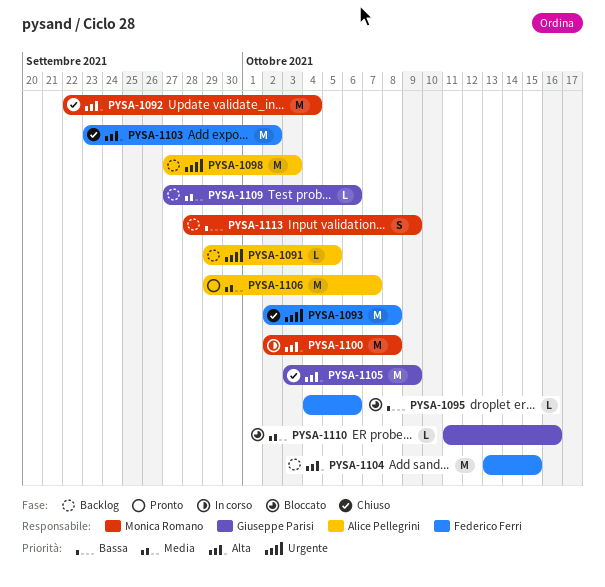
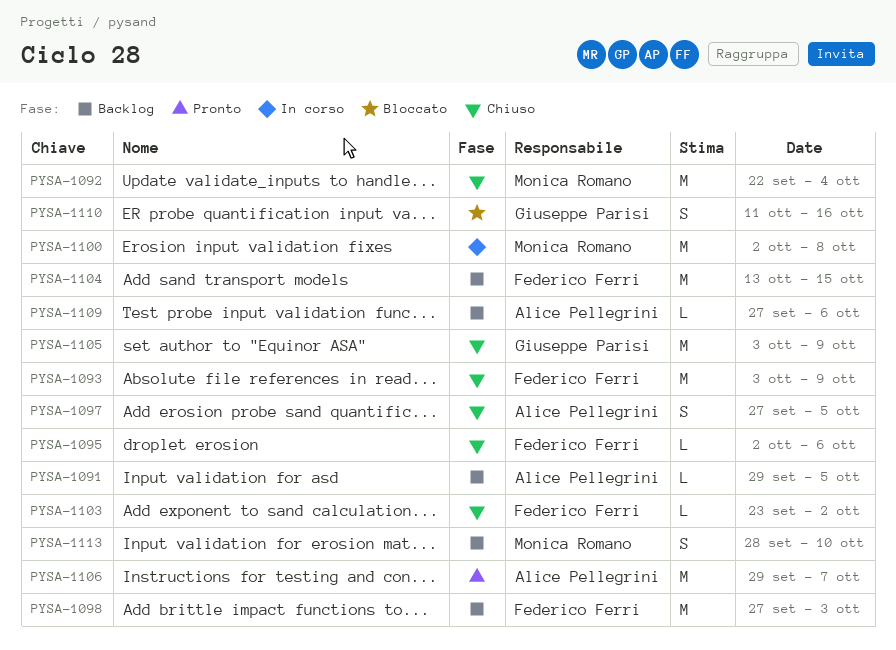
PYSA-1093, start: Oct 2 -> Oct 3
PYSA-1093, due: Oct 8 -> Oct 9
PYSA-1095, status: Bloccato -> Chiuso
PYSA-1095, start: Oct 4 -> Oct 2
PYSA-1097: none -> present
PYSA-1098, owner: Alice Pellegrini -> Federico Ferri
PYSA-1103, estimate: M -> L
PYSA-1109, owner: Giuseppe Parisi -> Alice Pellegrini
PYSA-1110, estimate: L -> S
PYSA-1113, due: Oct 9 -> Oct 10

